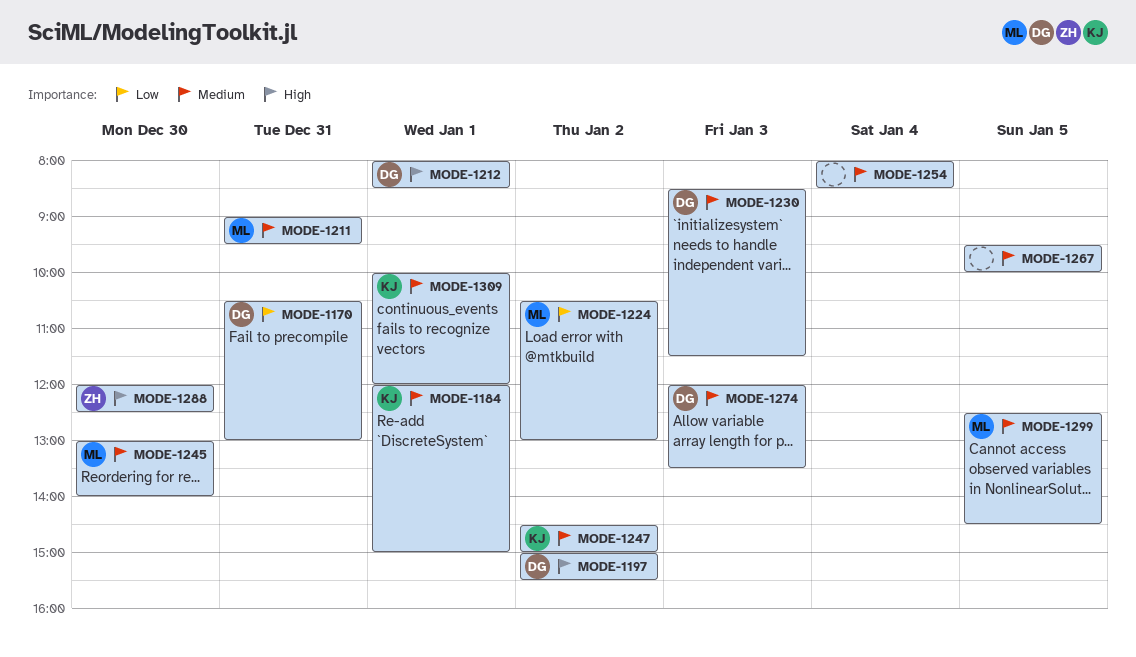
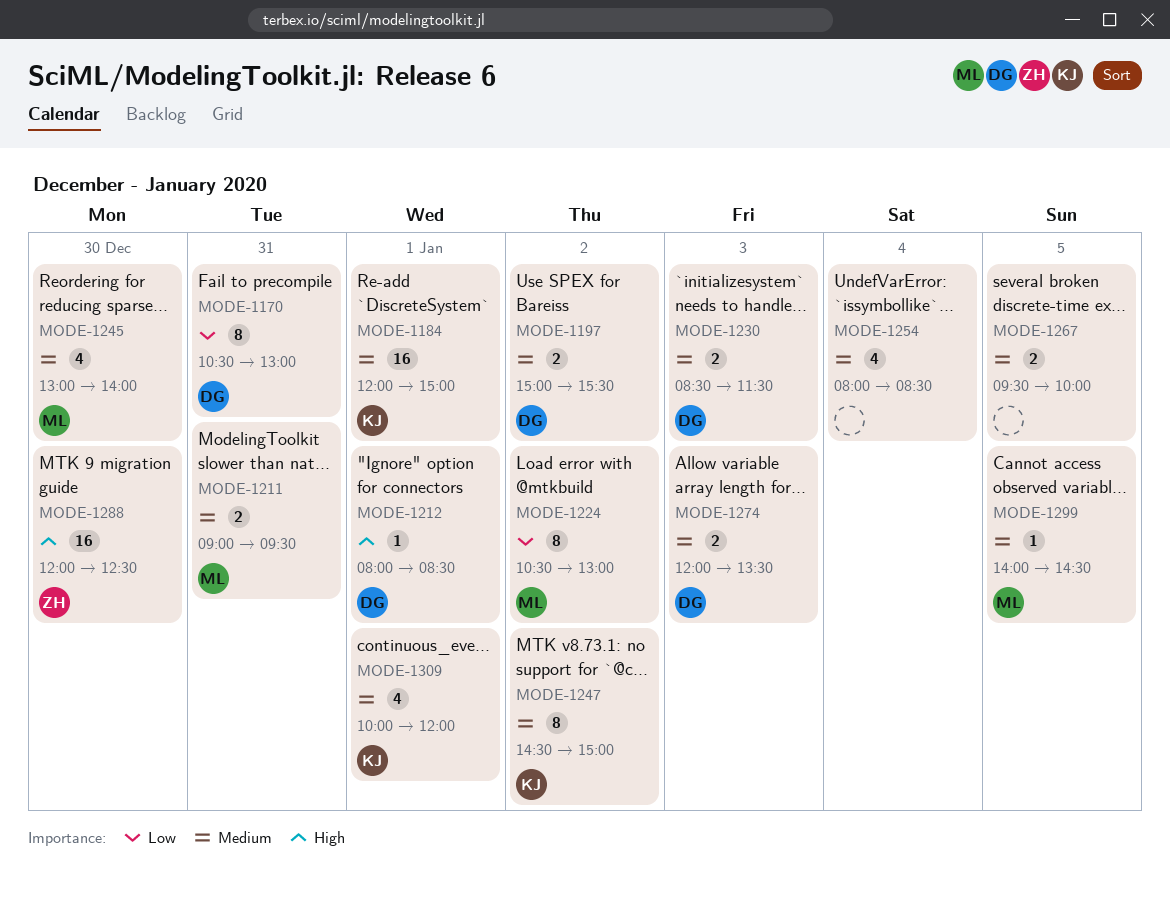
MODE-1197, priority: High -> Medium
MODE-1299, begins: 12:30 -> 14:00

